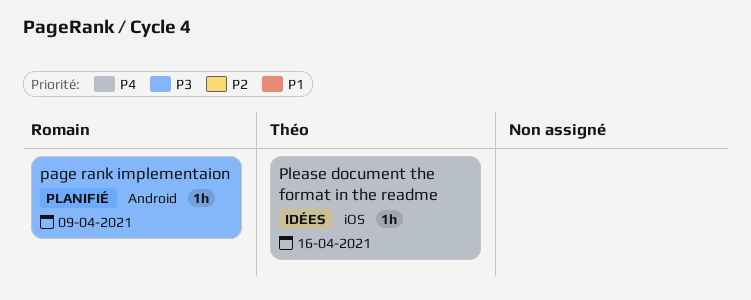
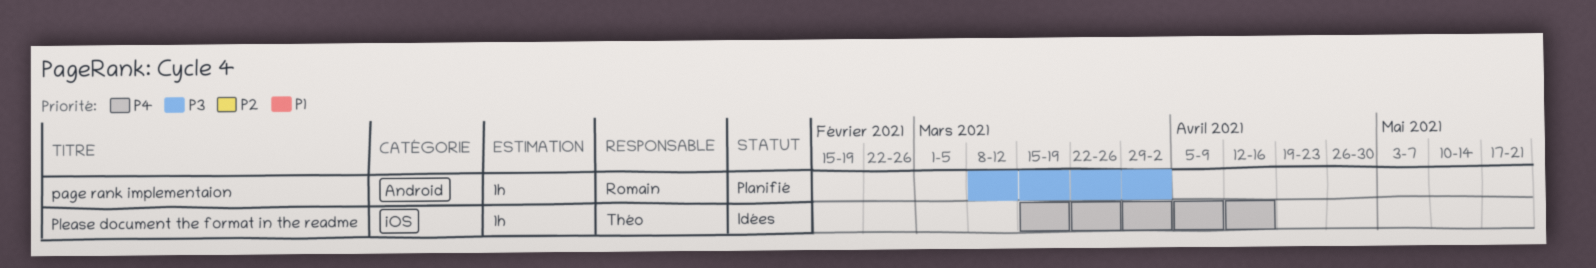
page rank implementaion, due: Apr 9 -> Apr 2

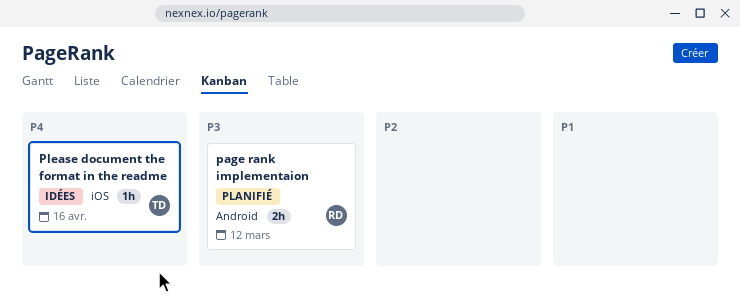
page rank implementaion, estimate: 1h -> 2h
page rank implementaion, due: Apr 2 -> Mar 12

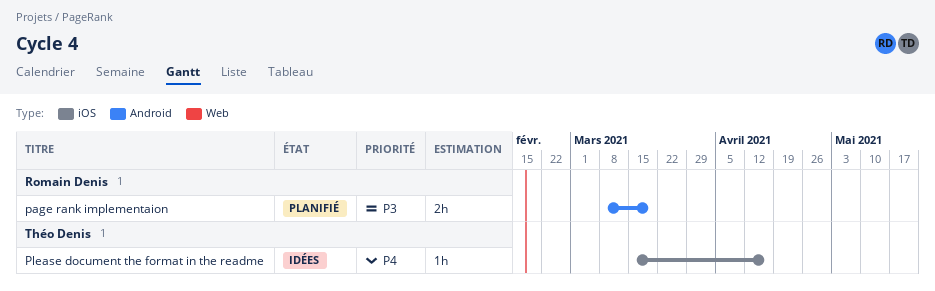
page rank implementaion, due: Mar 12 -> Mar 19

